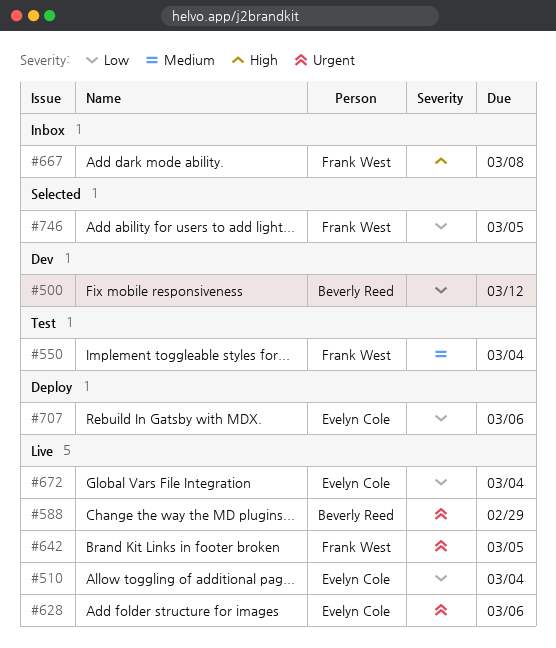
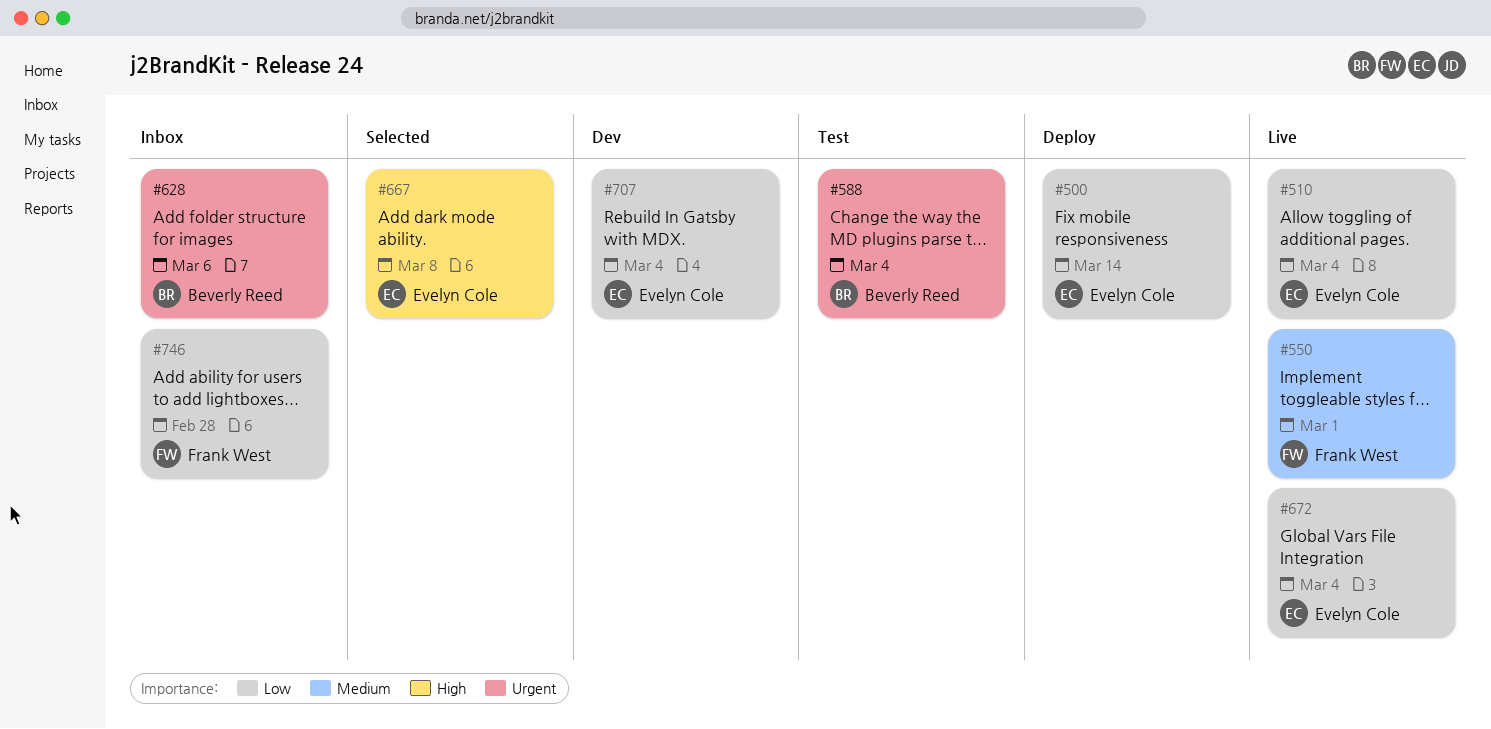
#500, status: Dev -> Deploy
#500, owner: Beverly Reed -> Evelyn Cole
#500, due: Mar 12 -> Mar 14
#550, status: Test -> Live
#550, due: Mar 4 -> Mar 1
#588, status: Live -> Test
#588, due: Feb 29 -> Mar 4
#628, status: Live -> Inbox
#628, owner: Evelyn Cole -> Beverly Reed
#642: present -> none
#667, status: Inbox -> Selected
#667, owner: Frank West -> Evelyn Cole
#707, status: Deploy -> Dev
#707, due: Mar 6 -> Mar 4
#746, status: Selected -> Inbox
#746, due: Mar 5 -> Feb 28

